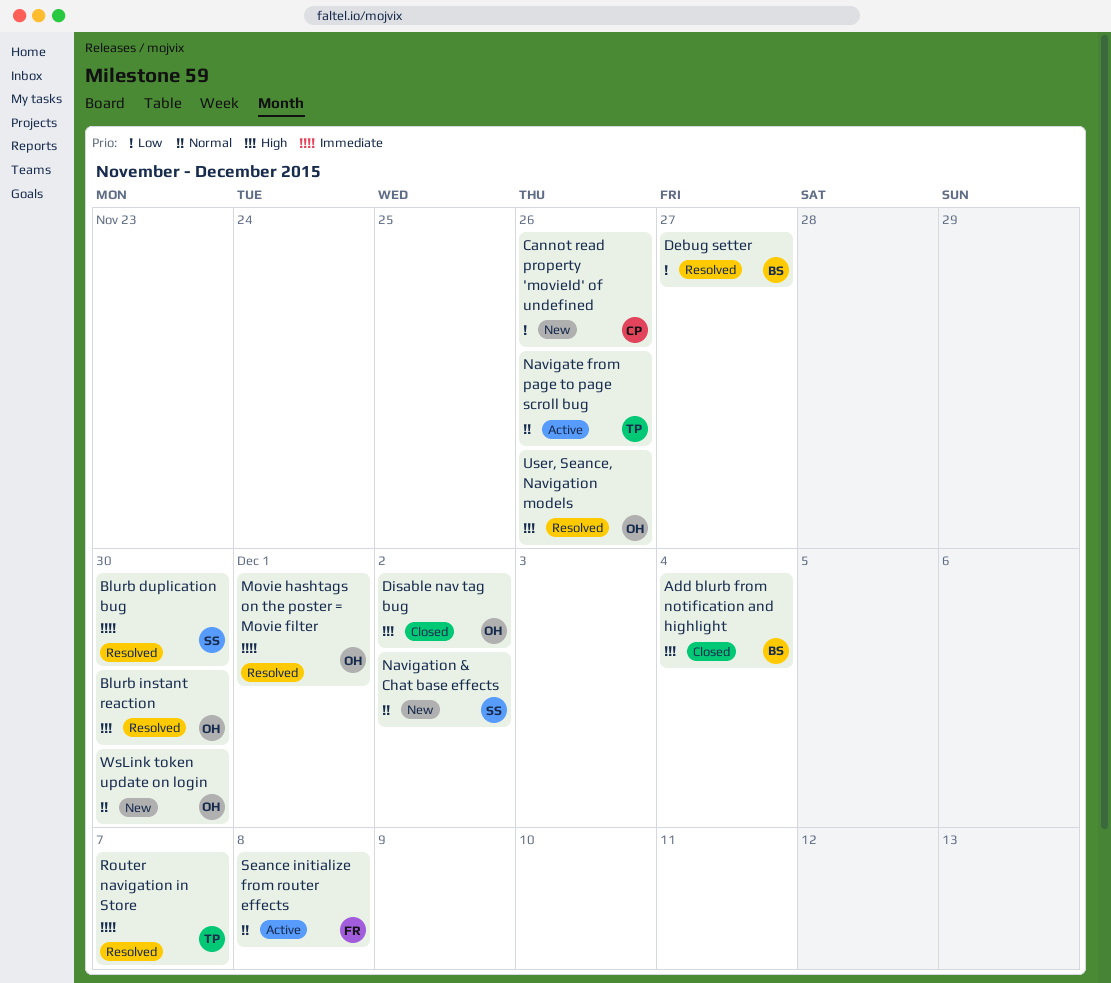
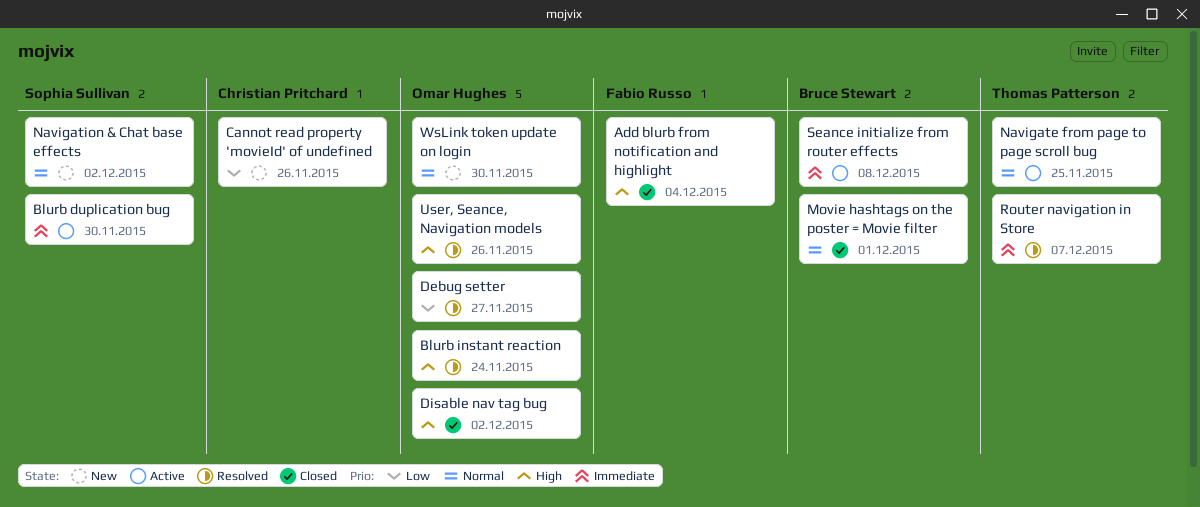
Add blurb from notification and highlight, owner: Bruce Stewart -> Fabio Russo
Blurb duplication bug, status: Resolved -> Active
Blurb instant reaction, due: Nov 30 -> Nov 24
Debug setter, owner: Bruce Stewart -> Omar Hughes
Movie hashtags on the poster = Movie filter, status: Resolved -> Closed
Movie hashtags on the poster = Movie filter, owner: Omar Hughes -> Bruce Stewart
Movie hashtags on the poster = Movie filter, priority: Immediate -> Normal
Navigate from page to page scroll bug, due: Nov 26 -> Nov 25
Seance initialize from router effects, owner: Fabio Russo -> Bruce Stewart
Seance initialize from router effects, priority: Normal -> Immediate

